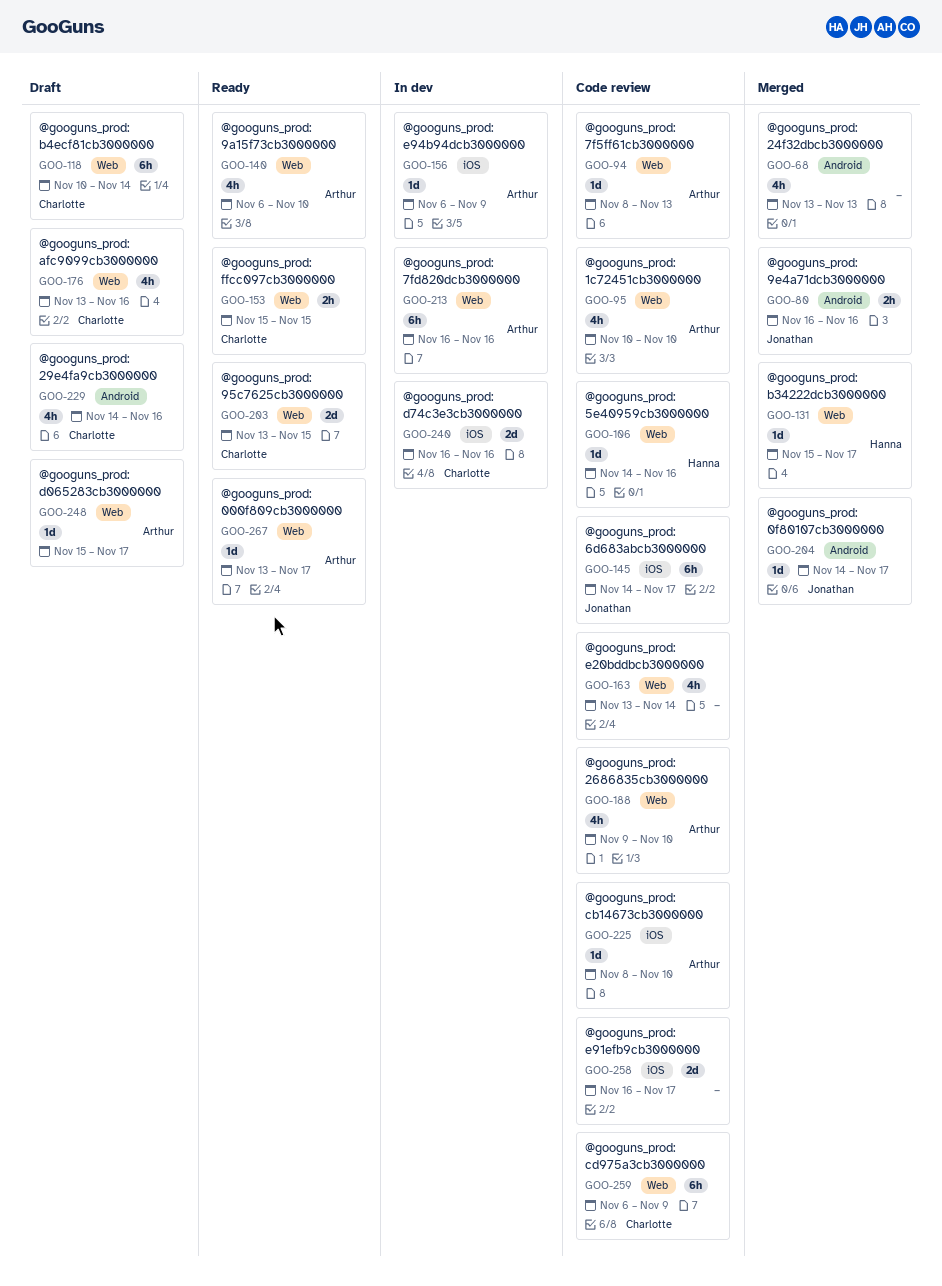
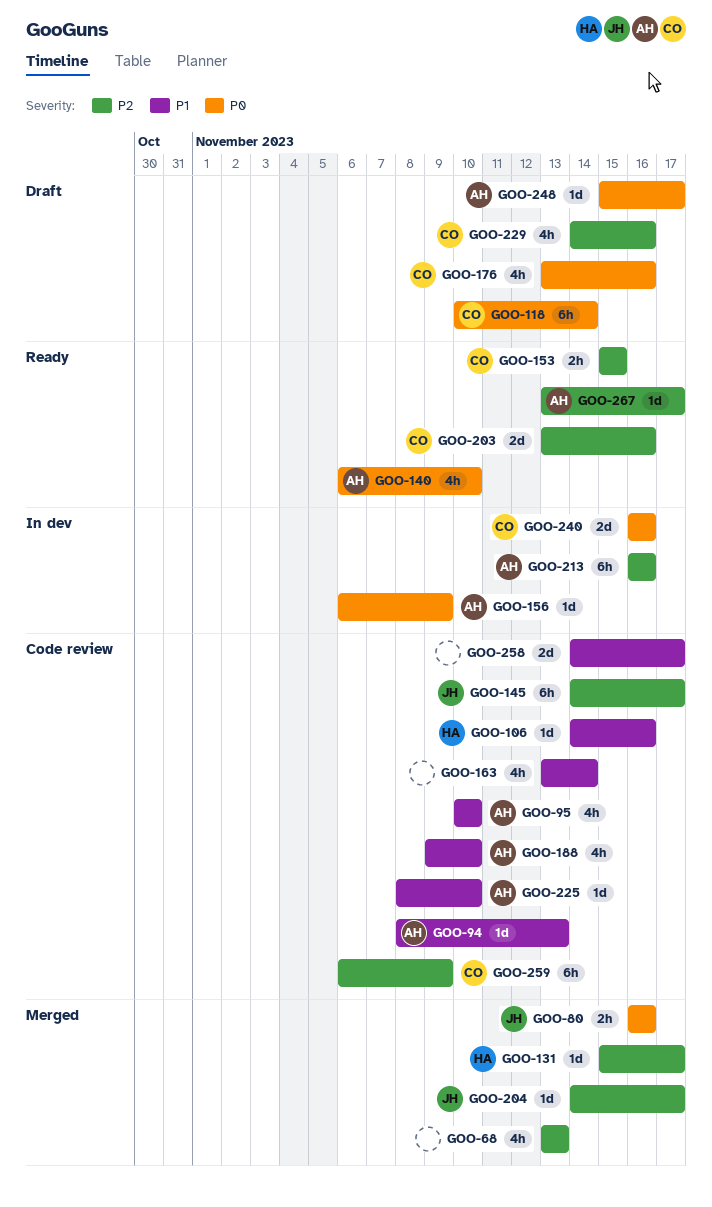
GOO-203, due: Nov 15 -> Nov 16
GOO-258, start: Nov 16 -> Nov 14

